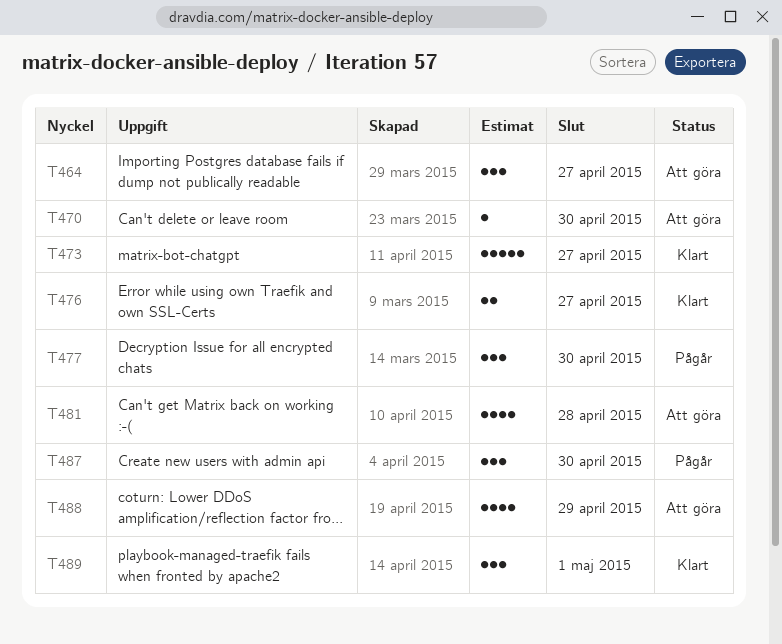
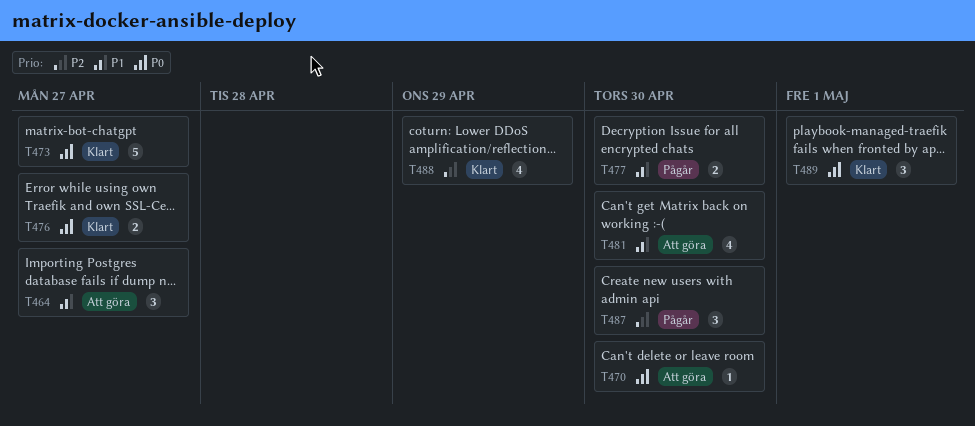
T477, estimate: 3 -> 2
T481, due: Apr 28 -> Apr 30
T488, status: Att göra -> Klart

